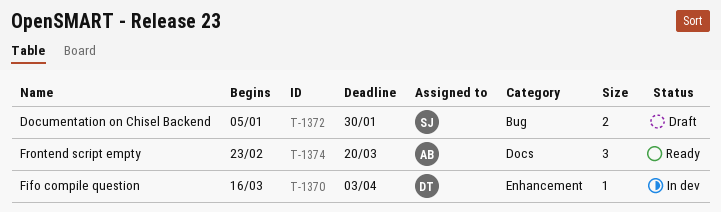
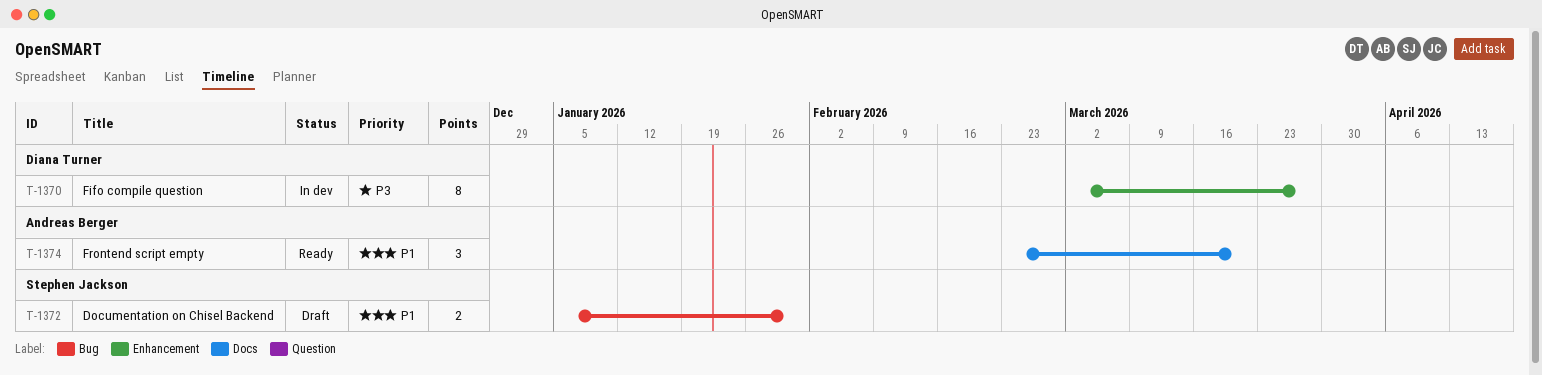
T-1370, estimate: 1 -> 8
T-1370, start: Mar 16 -> Mar 2
T-1370, due: Apr 3 -> Mar 27

